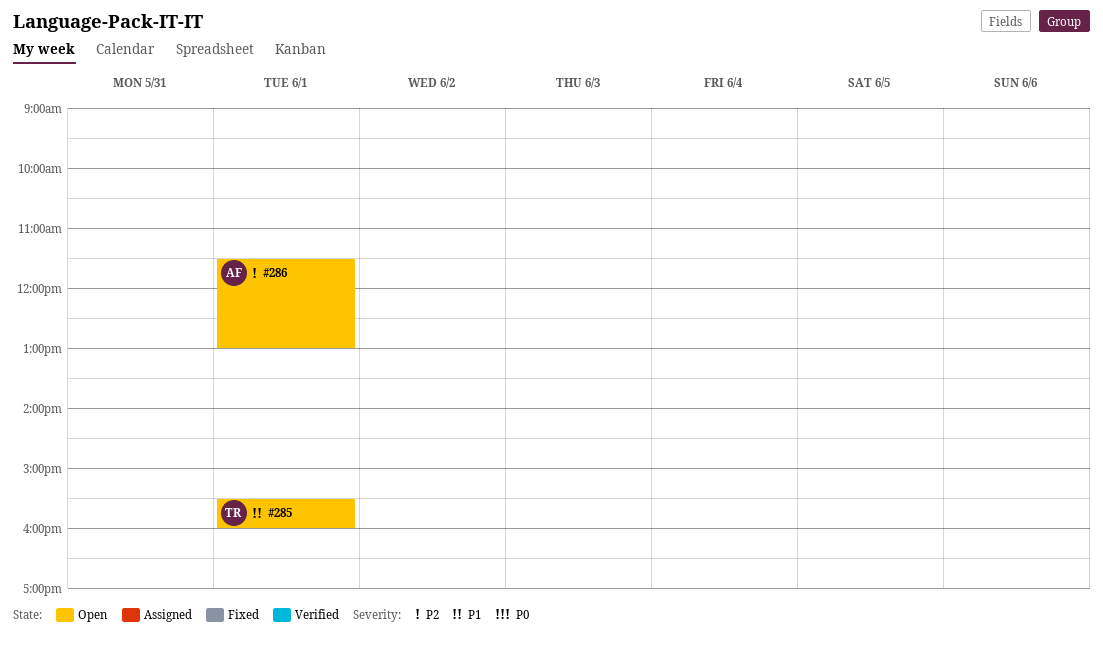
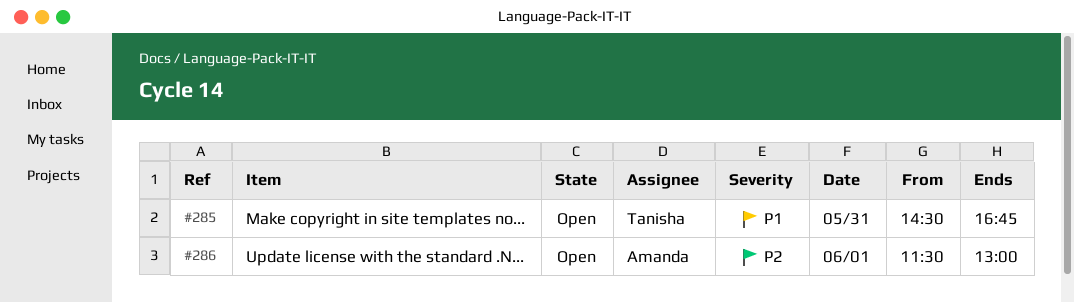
#285, day: Jun 1 -> May 31
#285, begins: 15:30 -> 14:30
#285, ends: 16:00 -> 16:45

